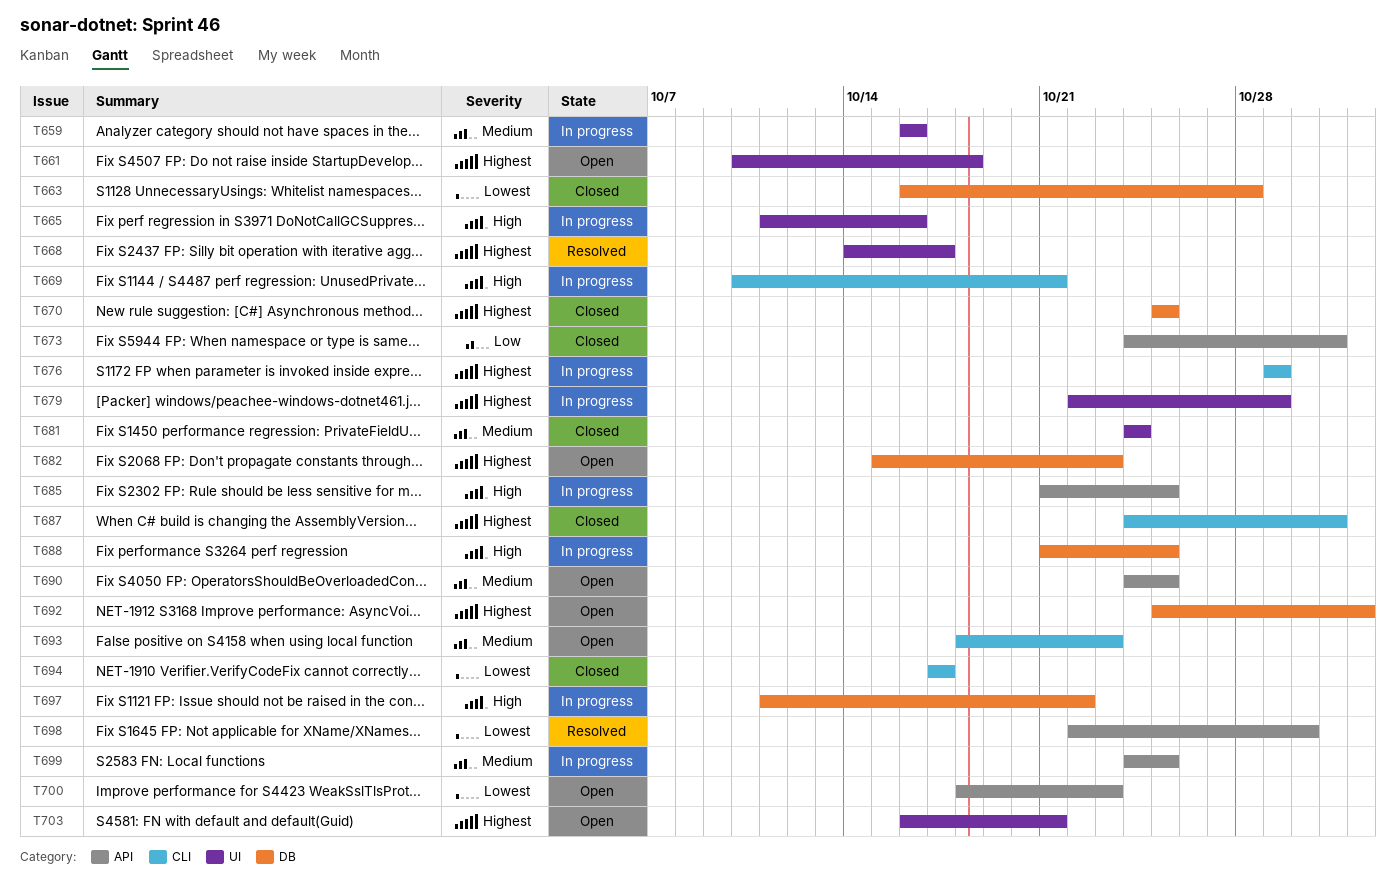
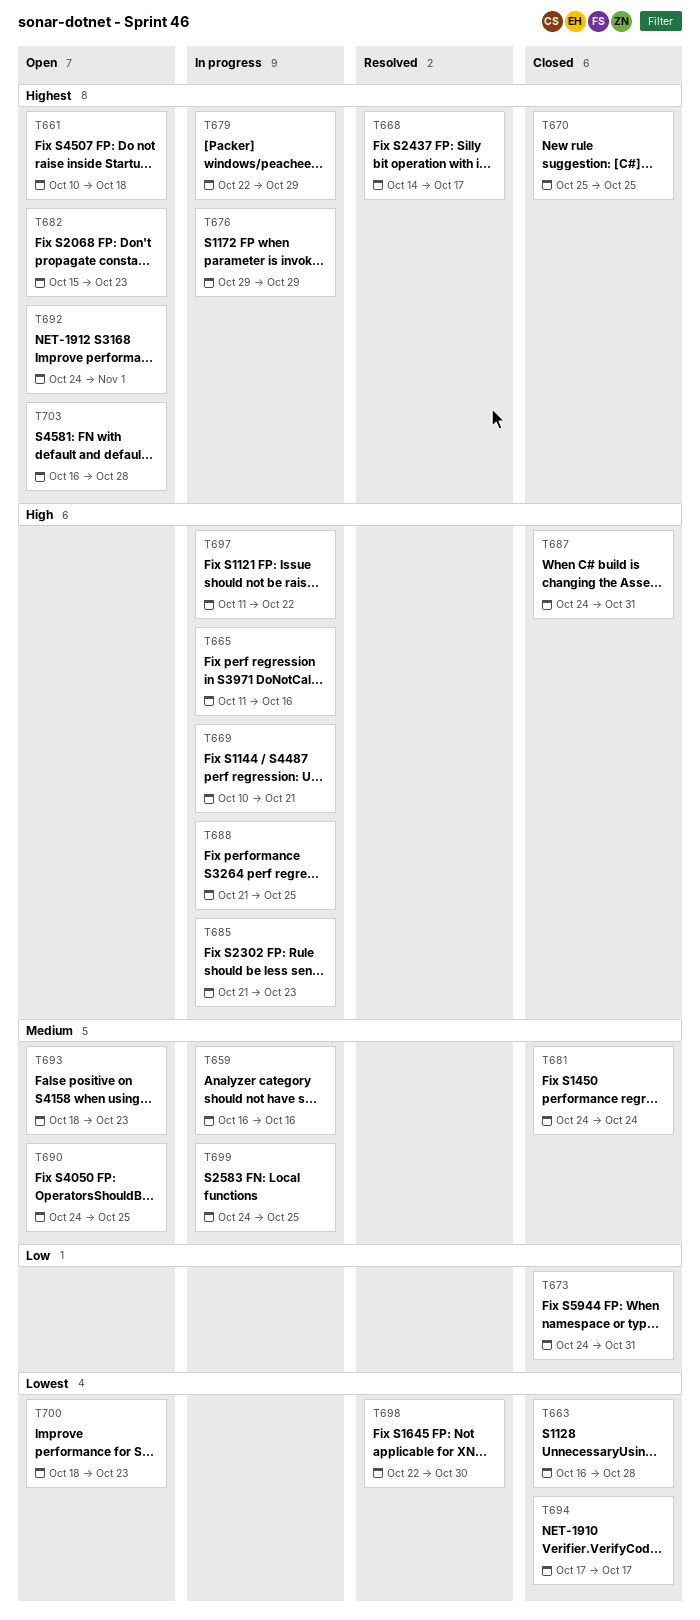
T685, due: Oct 25 -> Oct 23
T687, priority: Highest -> High
T692, start: Oct 25 -> Oct 24
T703, due: Oct 21 -> Oct 28

